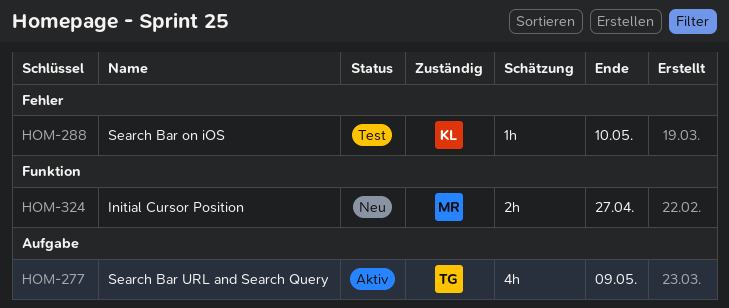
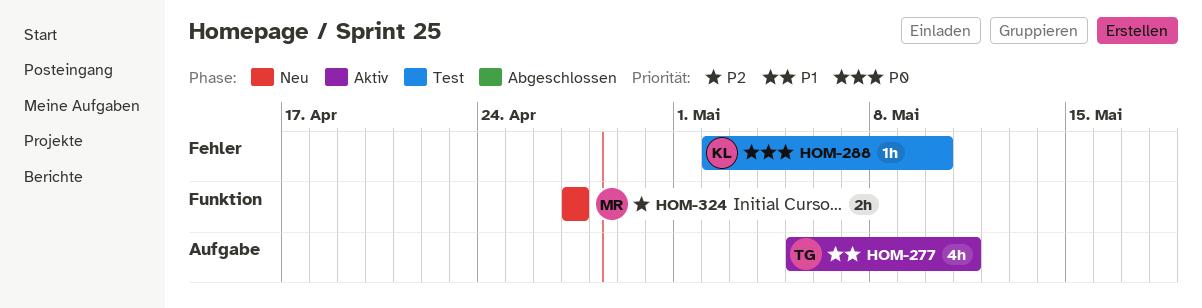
HOM-277, due: May 9 -> May 11

